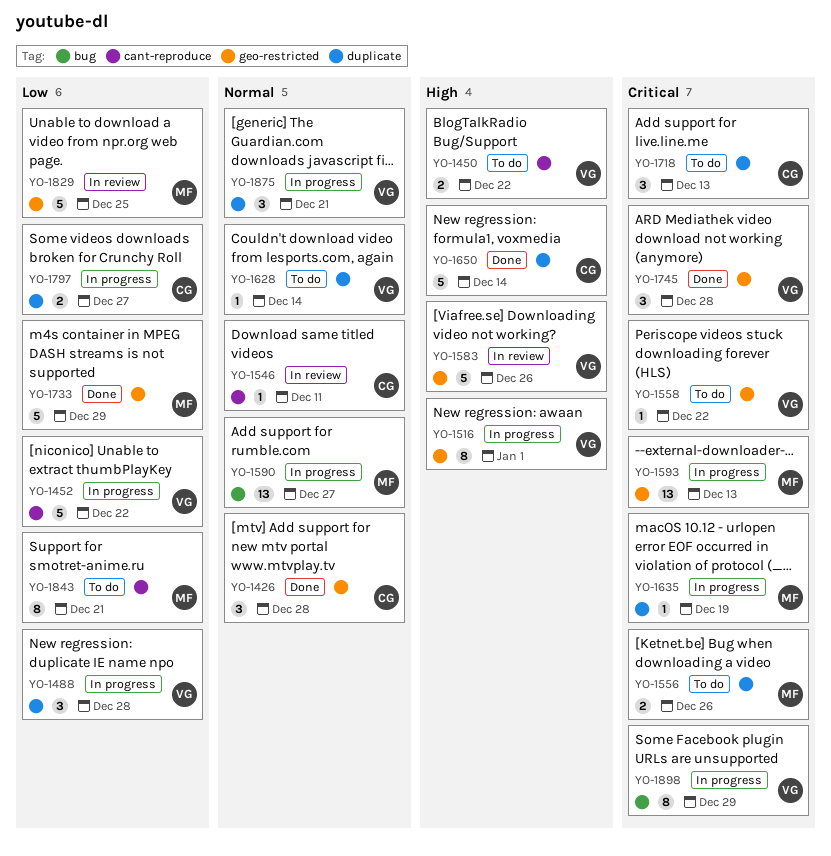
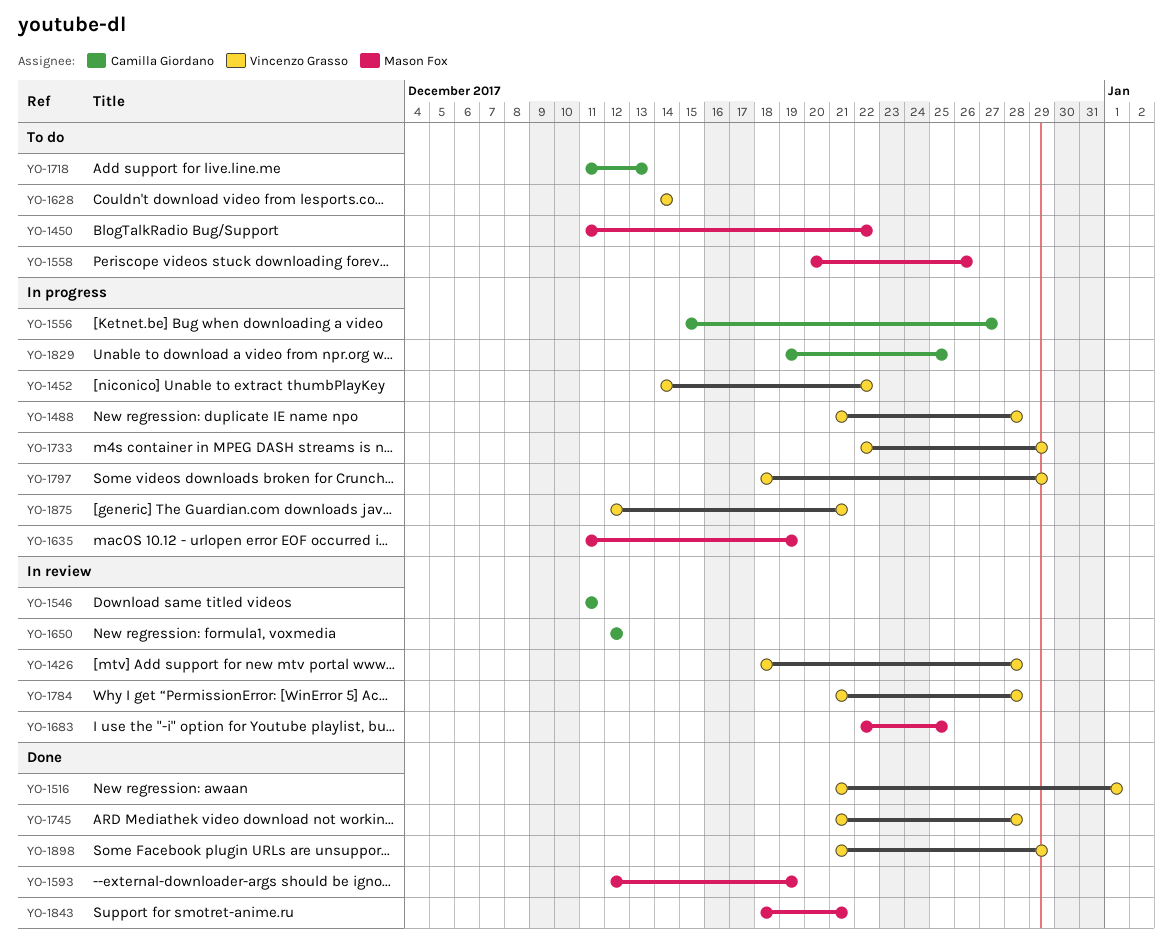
YO-1426, status: Done -> In review
YO-1426, owner: Camilla Giordano -> Vincenzo Grasso
YO-1450, owner: Vincenzo Grasso -> Mason Fox
YO-1516, status: In progress -> Done
YO-1556, status: To do -> In progress
YO-1556, owner: Mason Fox -> Camilla Giordano
YO-1556, due: Dec 26 -> Dec 27
YO-1558, owner: Vincenzo Grasso -> Mason Fox
YO-1558, due: Dec 22 -> Dec 26
YO-1583: present -> none
YO-1590: present -> none
YO-1593, status: In progress -> Done
YO-1593, due: Dec 13 -> Dec 19
YO-1650, status: Done -> In review
YO-1650, due: Dec 14 -> Dec 12
YO-1683: none -> present
YO-1733, status: Done -> In progress
YO-1733, owner: Mason Fox -> Vincenzo Grasso
YO-1784: none -> present
YO-1797, owner: Camilla Giordano -> Vincenzo Grasso
YO-1797, due: Dec 27 -> Dec 29
YO-1829, status: In review -> In progress
YO-1829, owner: Mason Fox -> Camilla Giordano
YO-1843, status: To do -> Done
YO-1898, status: In progress -> Done

